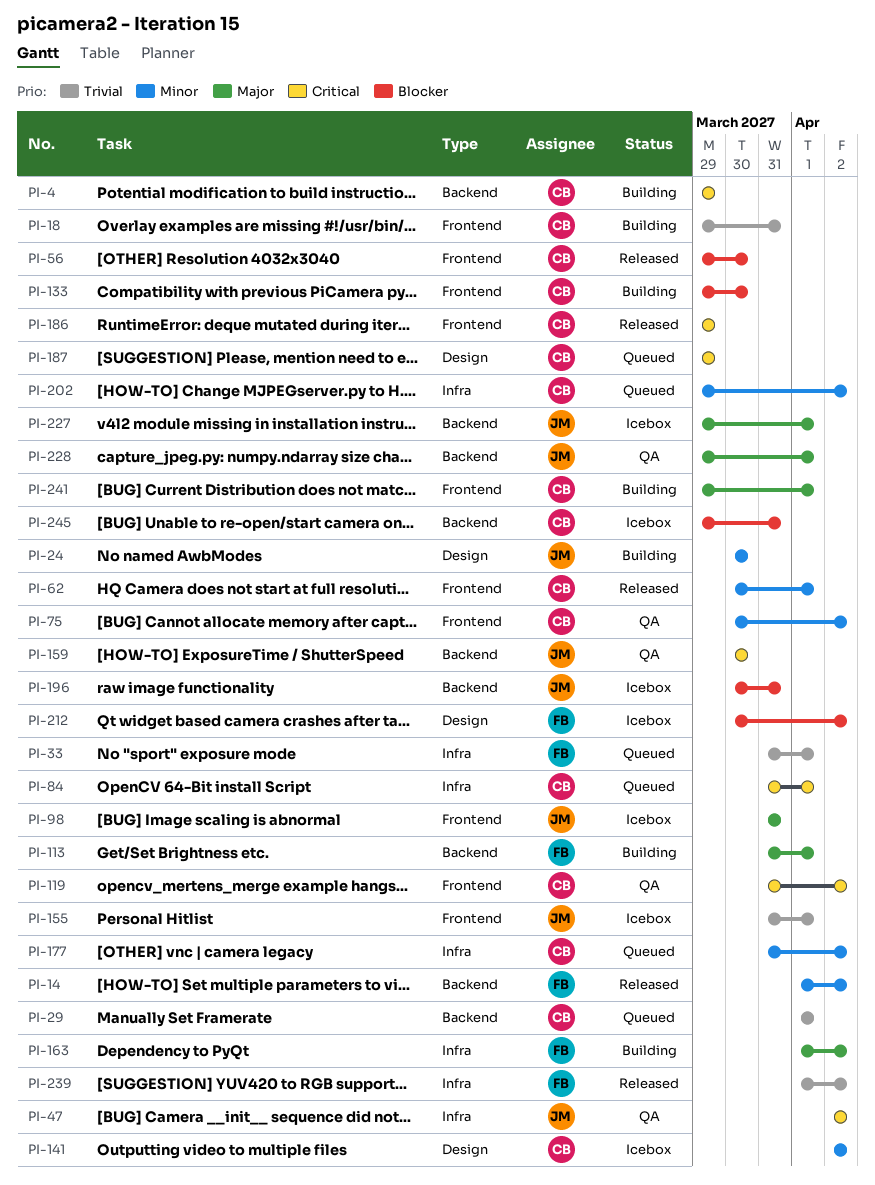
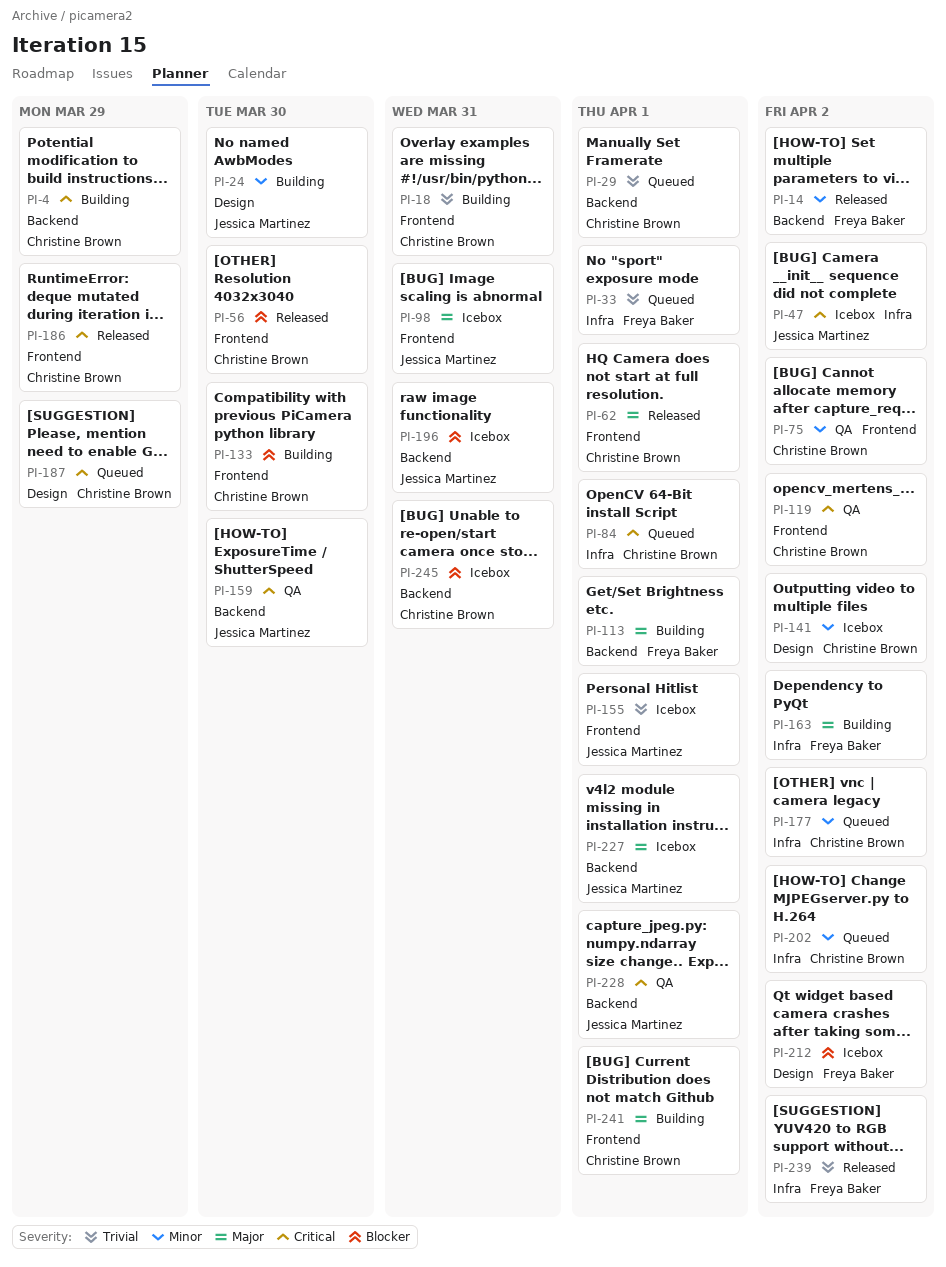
PI-47, status: QA -> Icebox
PI-62, priority: Minor -> Major
PI-228, priority: Major -> Critical

